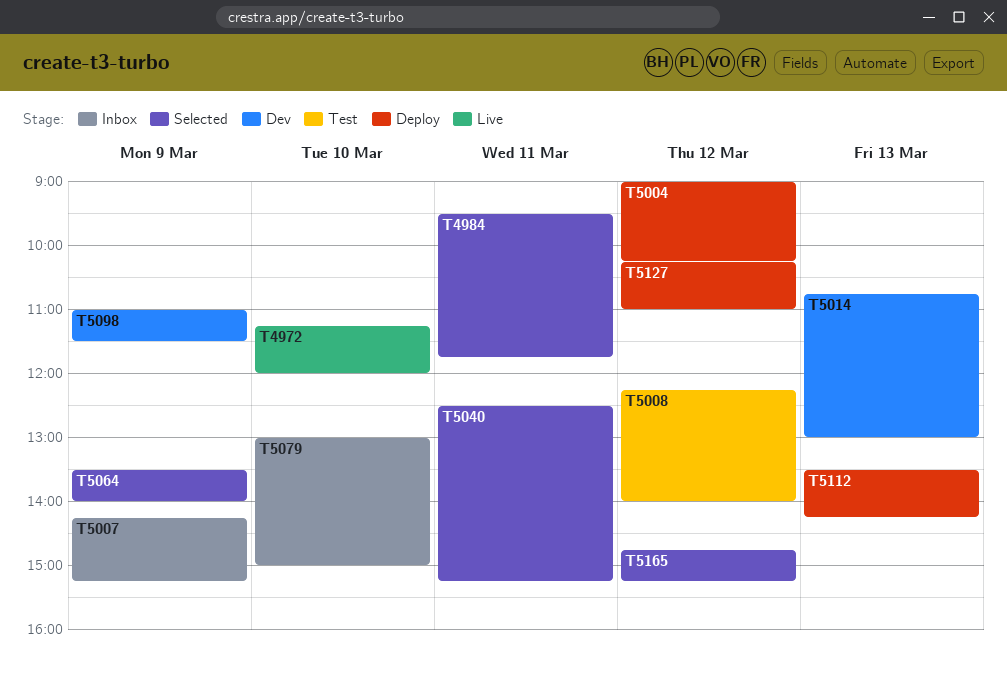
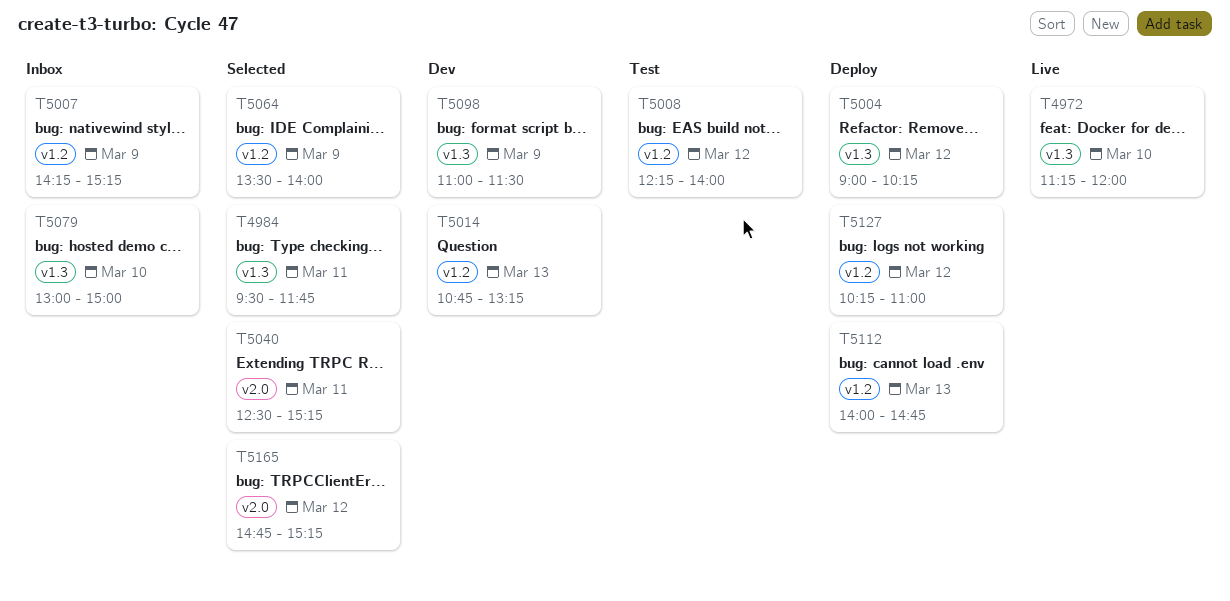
T5014, ends: 13:00 -> 13:15
T5112, begins: 13:30 -> 14:00
T5112, ends: 14:15 -> 14:45

